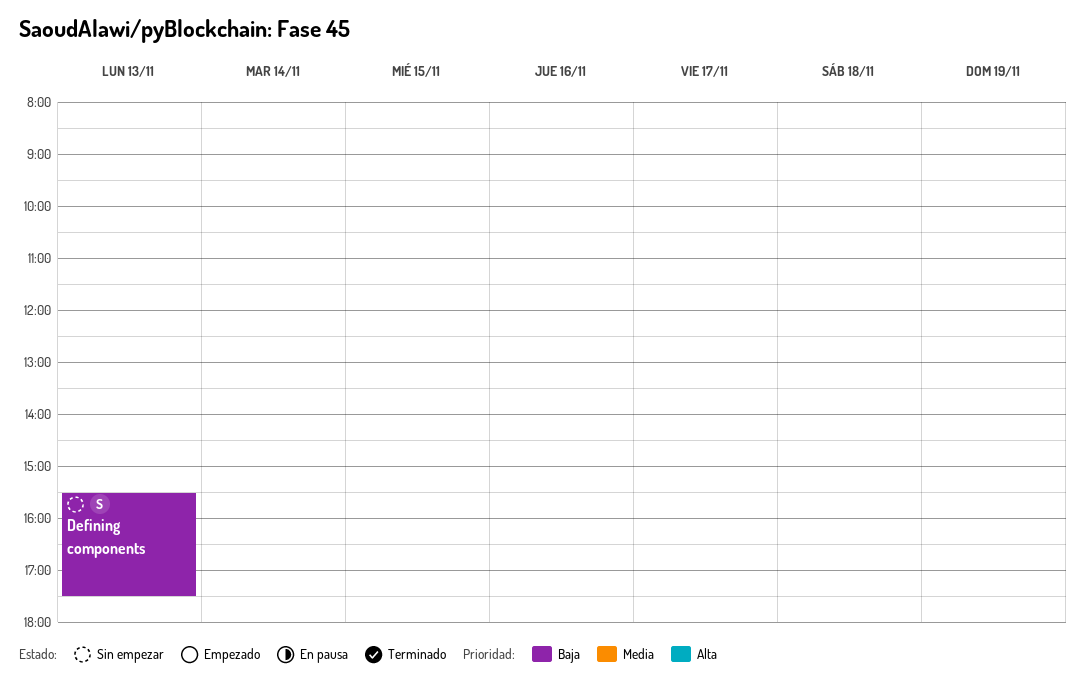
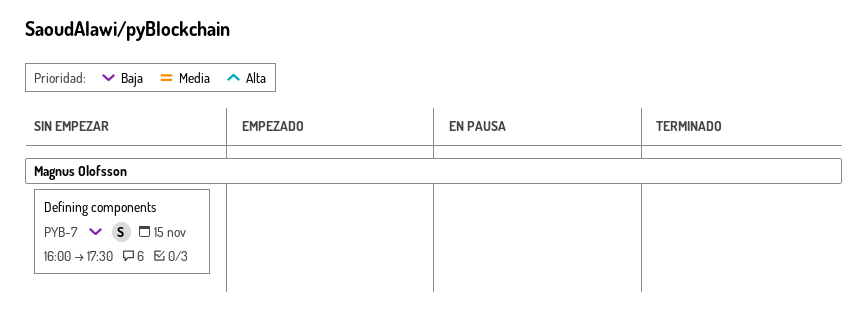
Defining components, day: Nov 13 -> Nov 15
Defining components, begins: 15:30 -> 16:00

